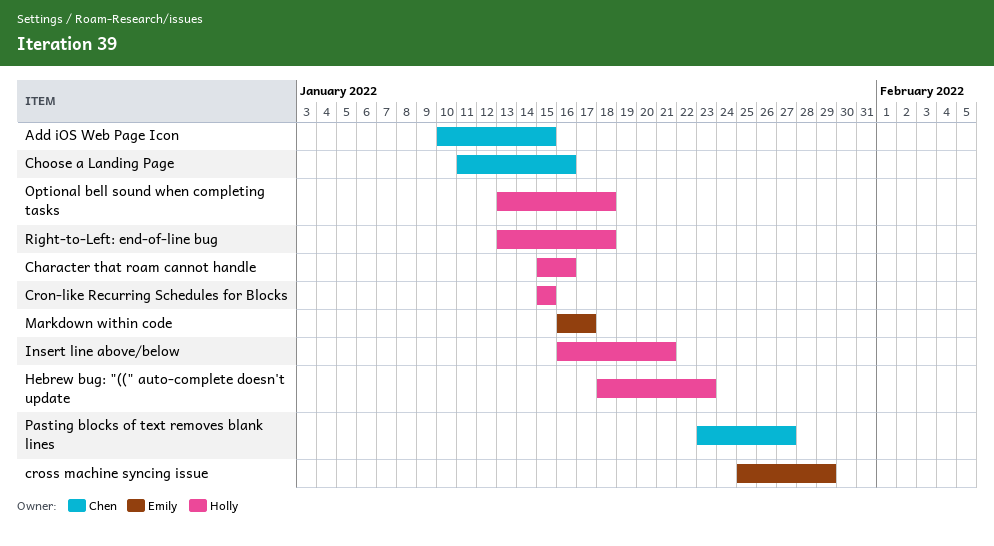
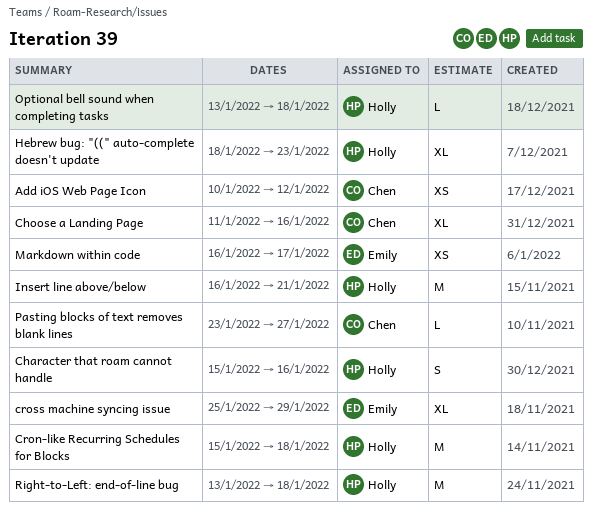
Add iOS Web Page Icon, due: Jan 15 -> Jan 12
Cron-like Recurring Schedules for Blocks, due: Jan 15 -> Jan 18

